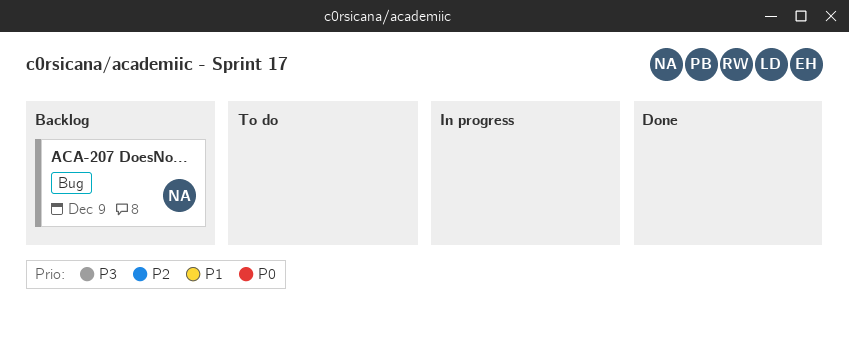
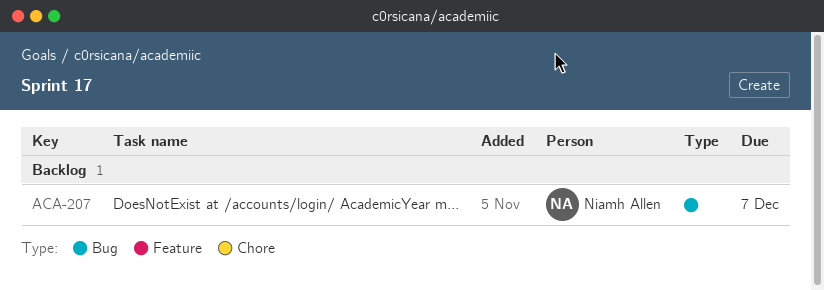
ACA-207, due: Dec 9 -> Dec 7

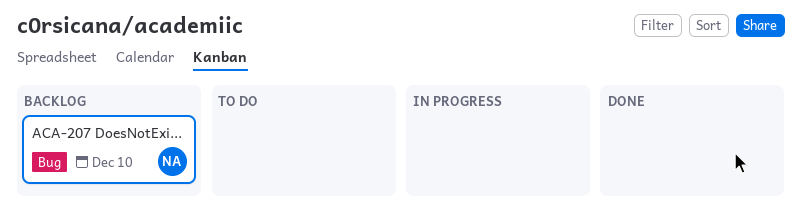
ACA-207, due: Dec 7 -> Dec 10

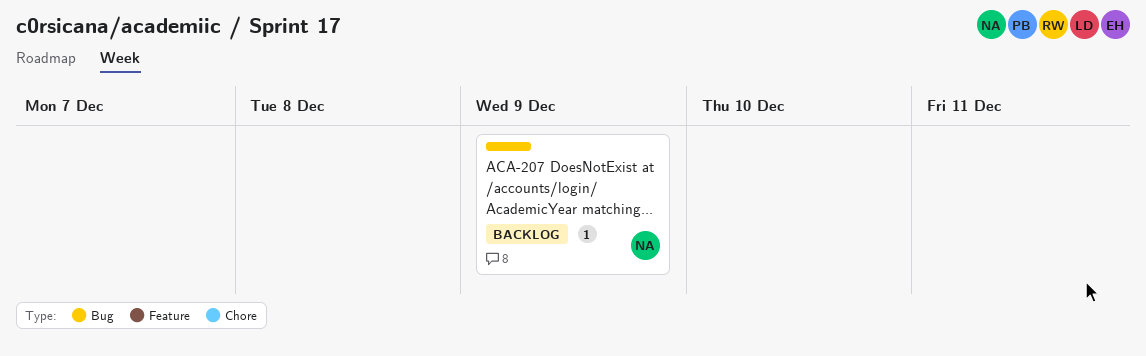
ACA-207, due: Dec 10 -> Dec 9

